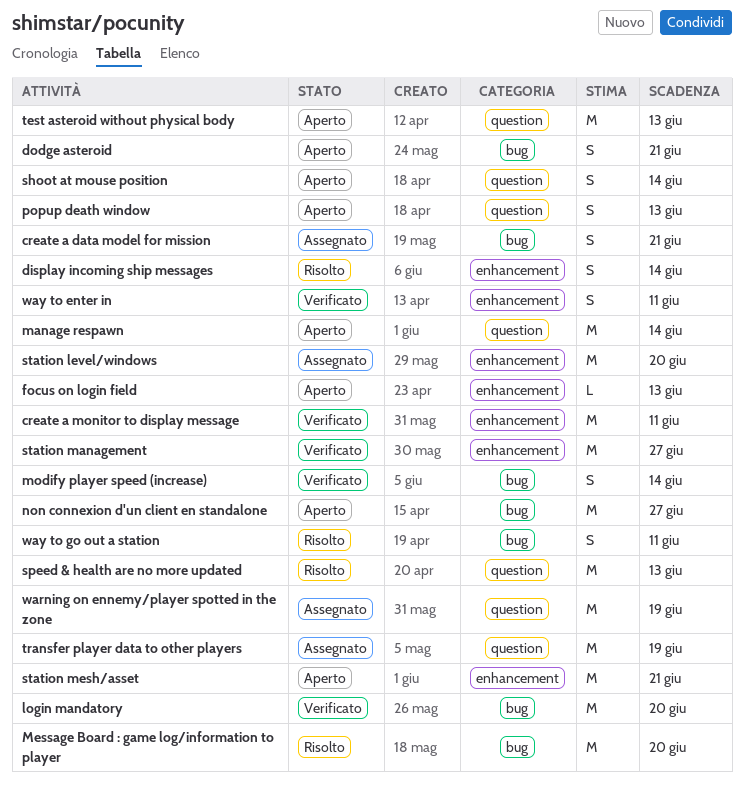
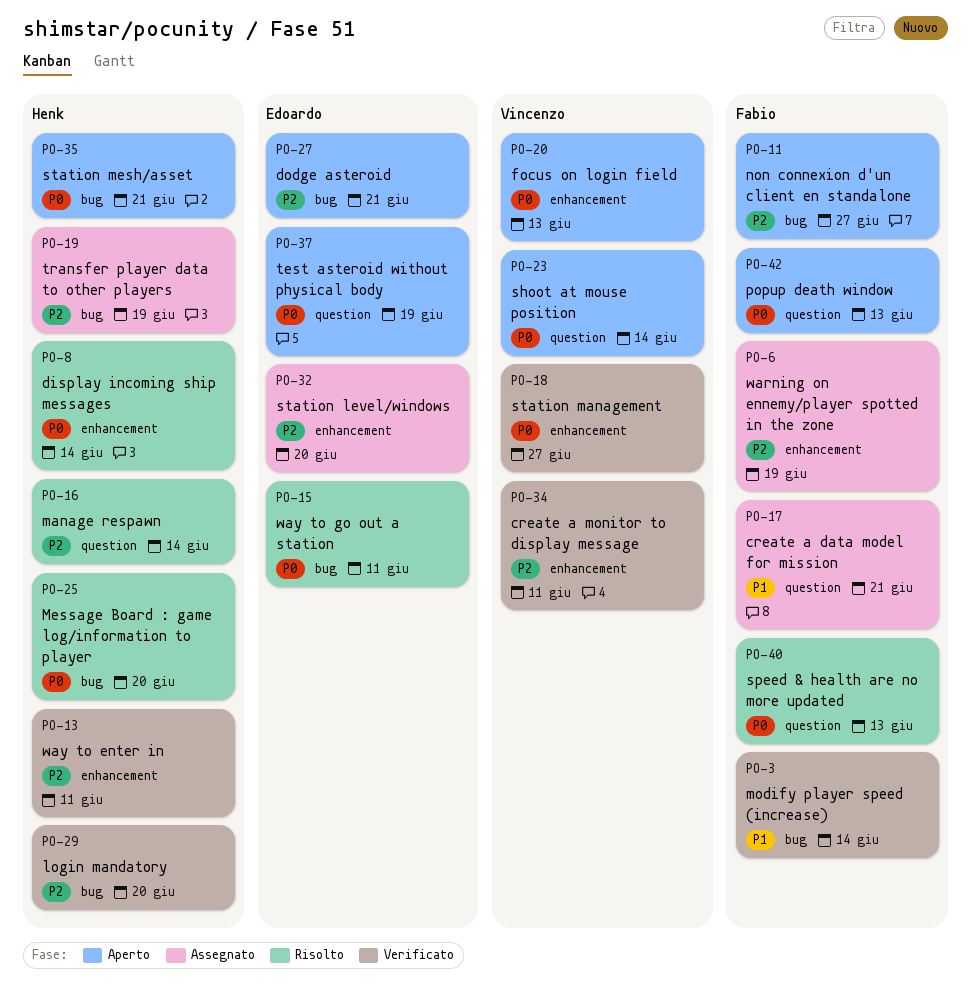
create a data model for mission, label: bug -> question
manage respawn, status: Aperto -> Risolto
station mesh/asset, label: enhancement -> bug
test asteroid without physical body, due: Jun 13 -> Jun 19
transfer player data to other players, label: question -> bug
warning on ennemy/player spotted in the zone, label: question -> enhancement

